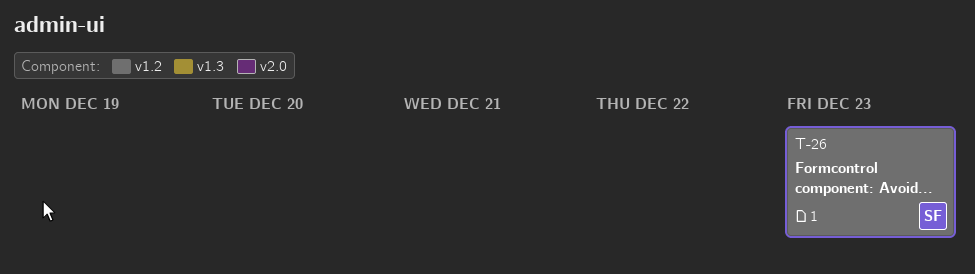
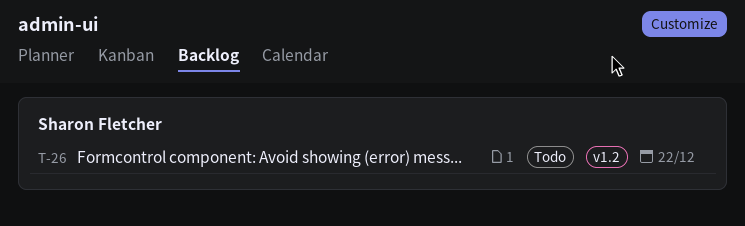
T-26, due: Dec 23 -> Dec 22

